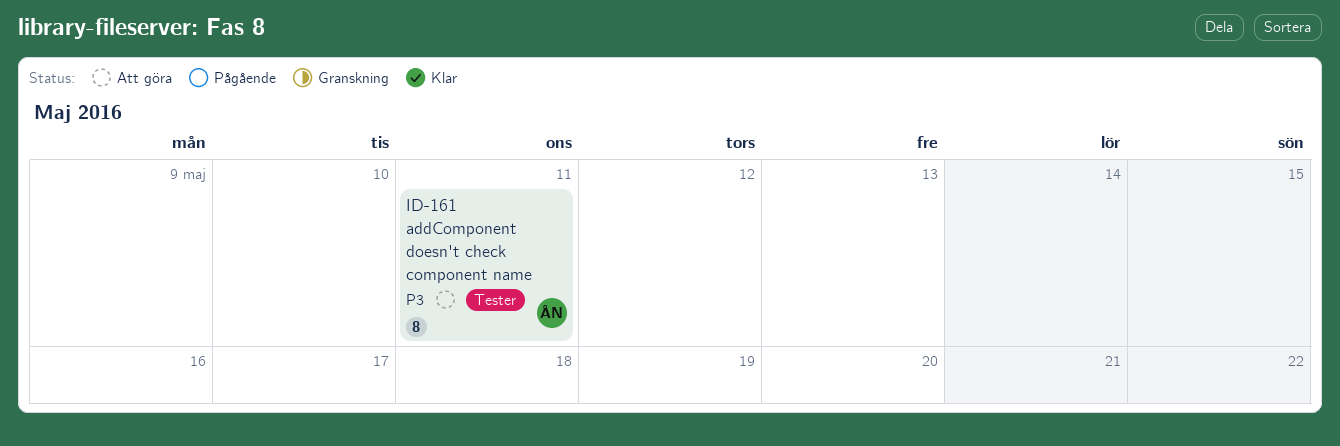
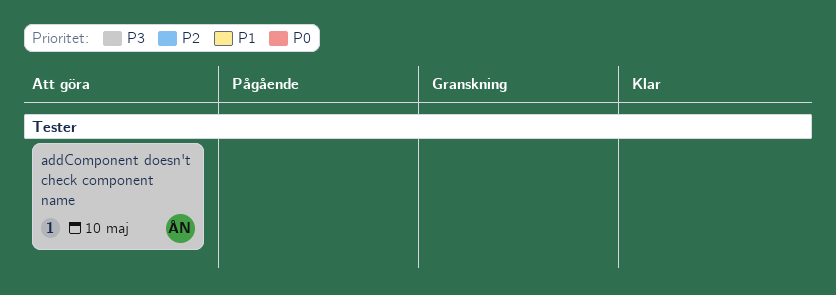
addComponent doesn't check component name, estimate: 8 -> 1
addComponent doesn't check component name, due: May 11 -> May 10

